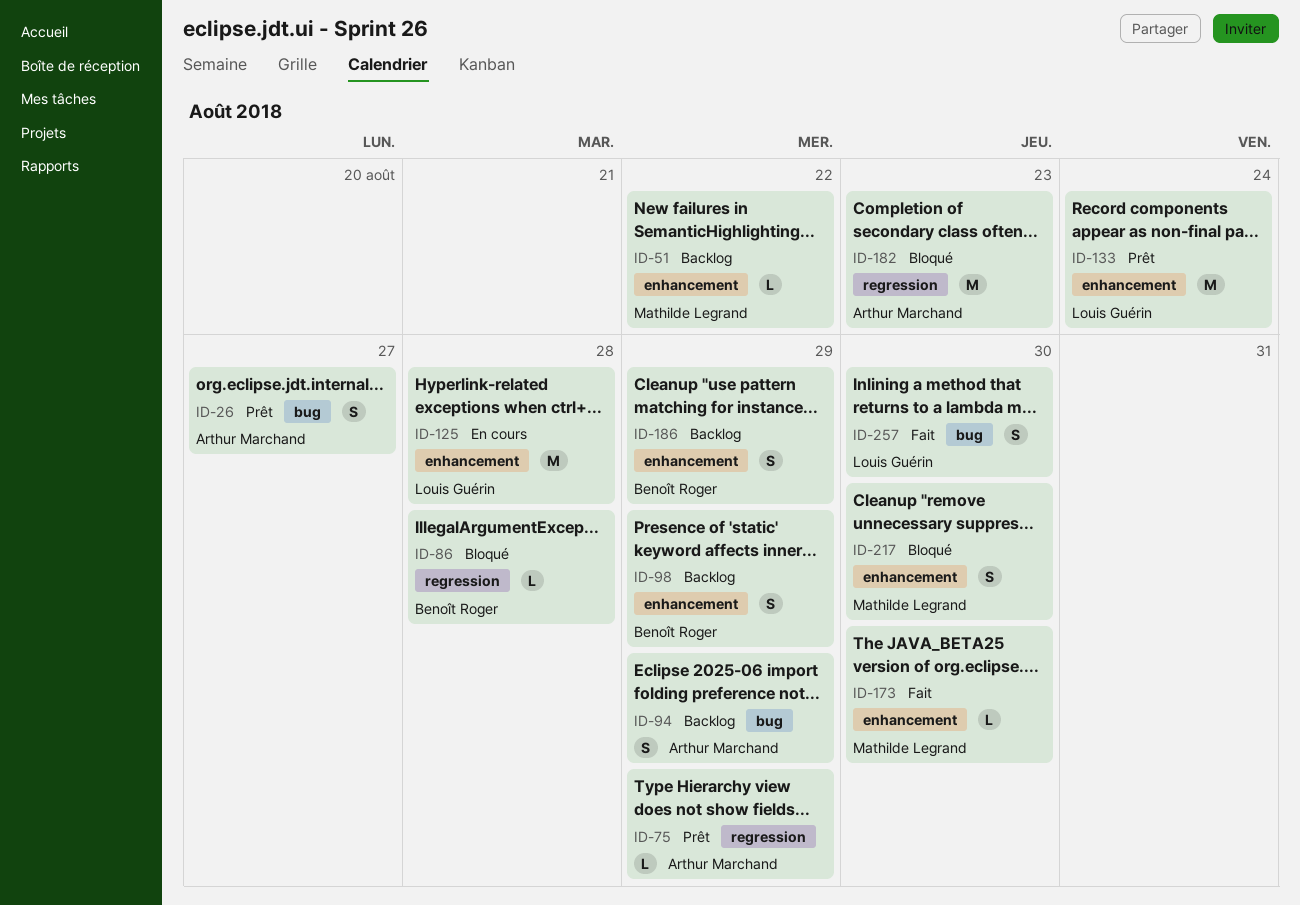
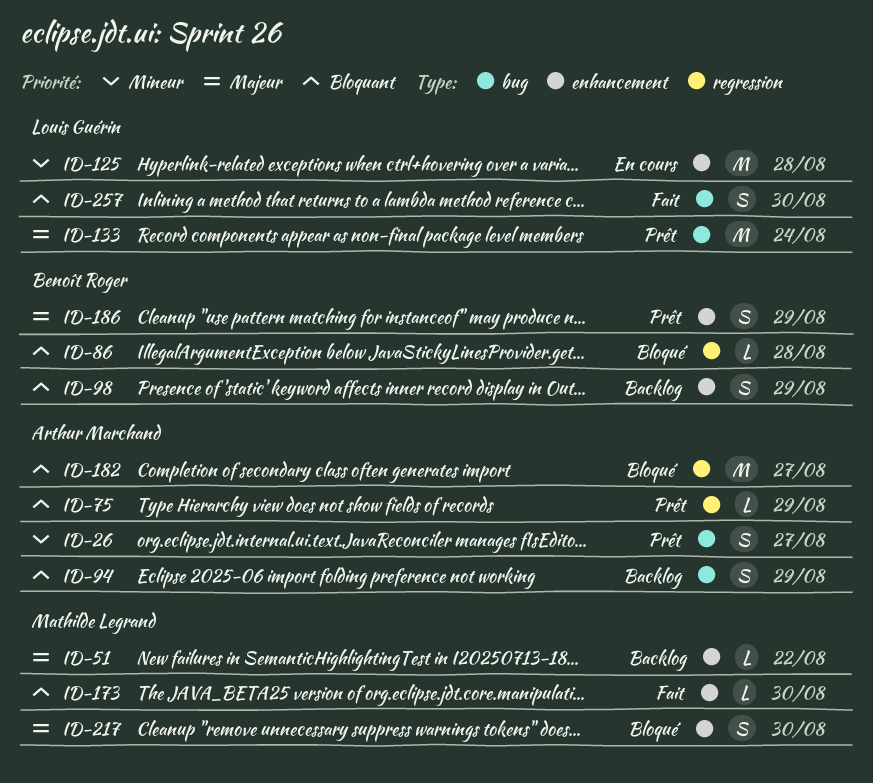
ID-133, label: enhancement -> bug
ID-182, due: Aug 23 -> Aug 27
ID-186, status: Backlog -> Prêt

